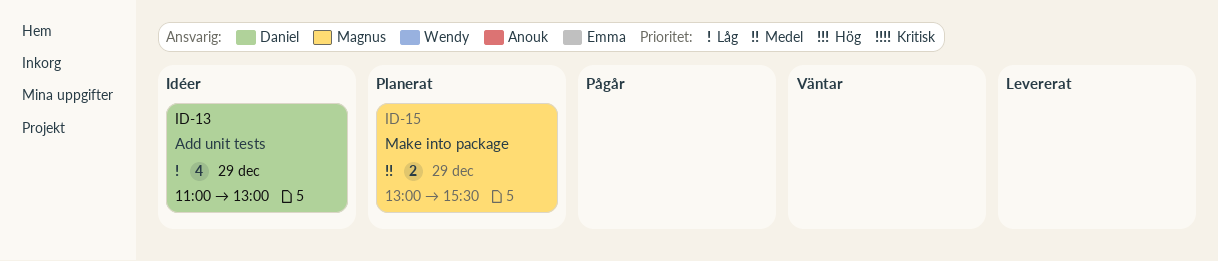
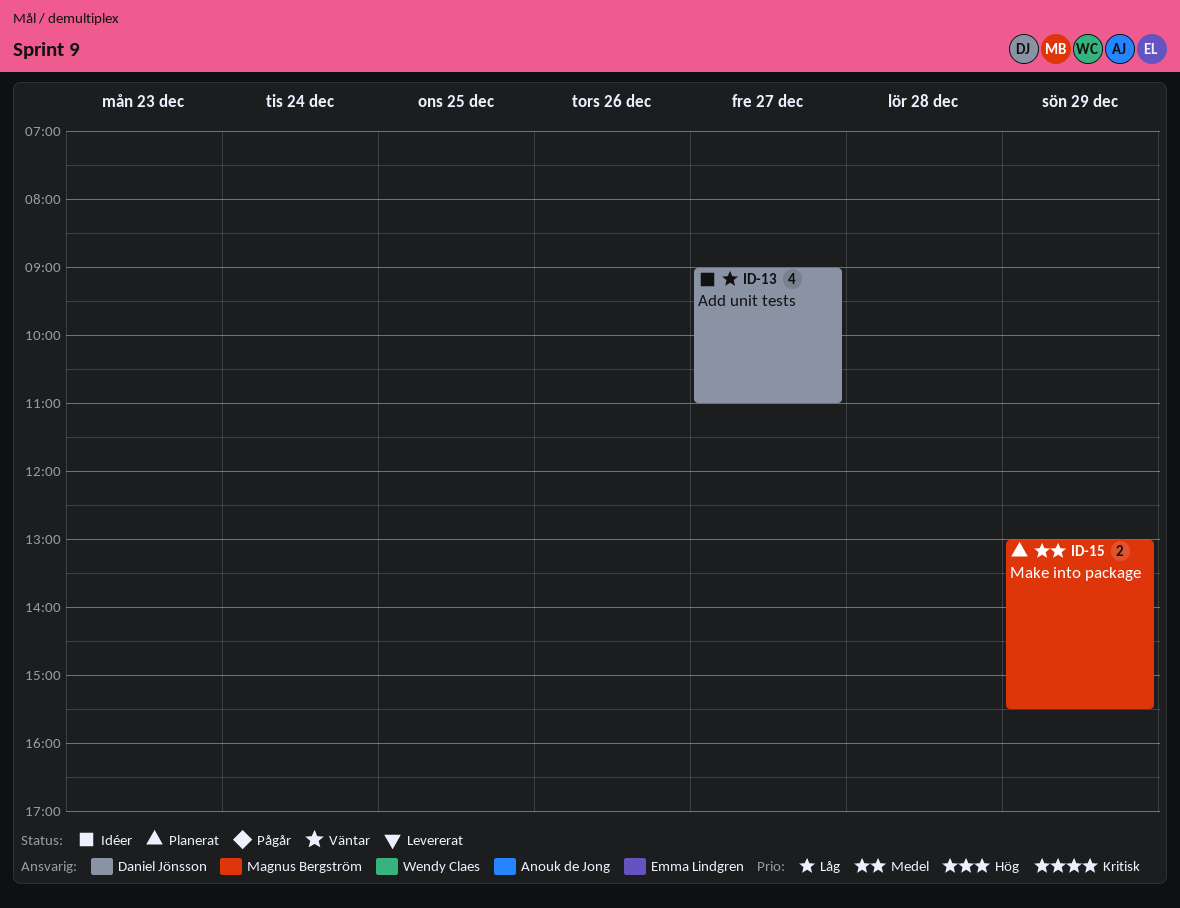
ID-13, day: Dec 29 -> Dec 27
ID-13, begins: 11:00 -> 09:00
ID-13, ends: 13:00 -> 11:00

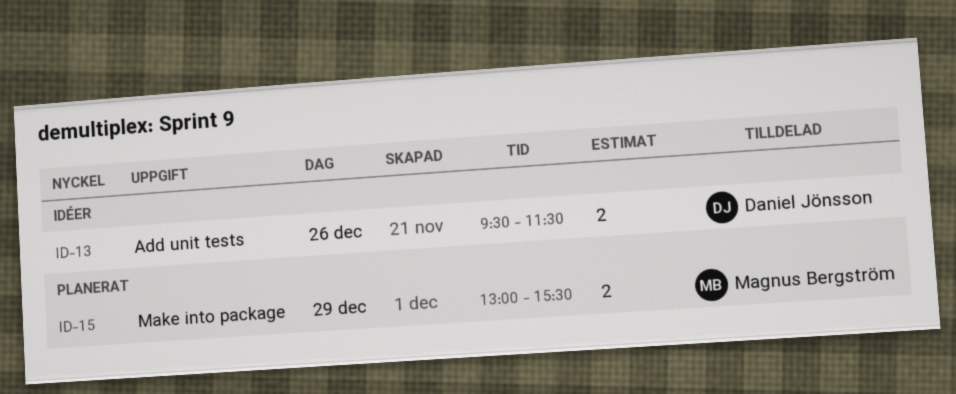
ID-13, estimate: 4 -> 2
ID-13, day: Dec 27 -> Dec 26
ID-13, begins: 09:00 -> 09:30
ID-13, ends: 11:00 -> 11:30

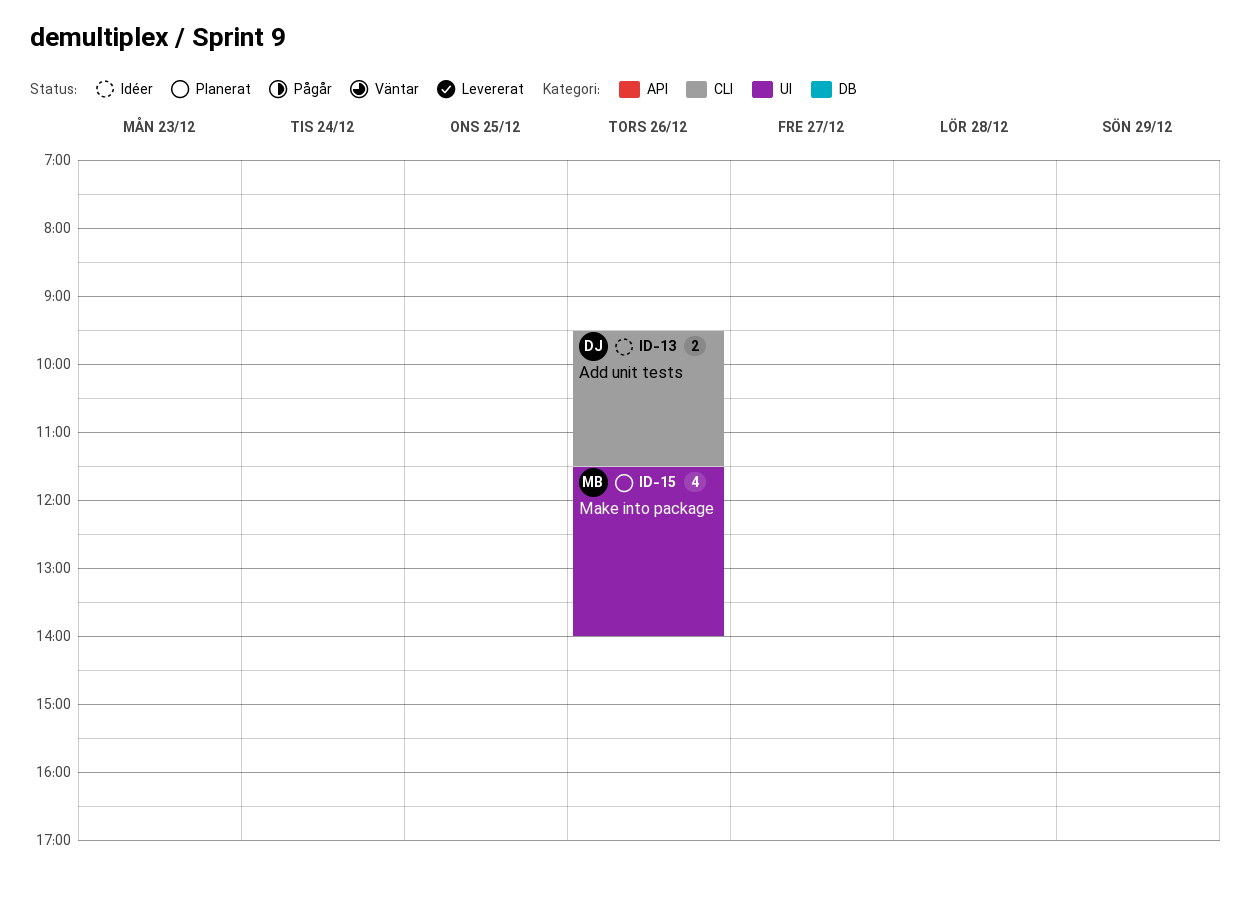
ID-15, estimate: 2 -> 4
ID-15, day: Dec 29 -> Dec 26
ID-15, begins: 13:00 -> 11:30
ID-15, ends: 15:30 -> 14:00

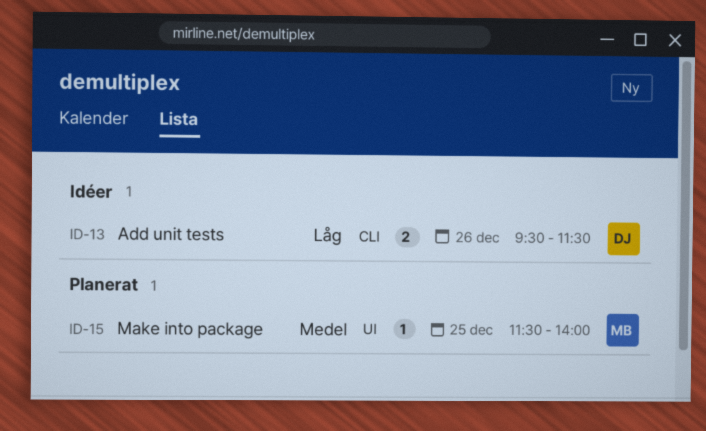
ID-15, estimate: 4 -> 1
ID-15, day: Dec 26 -> Dec 25

